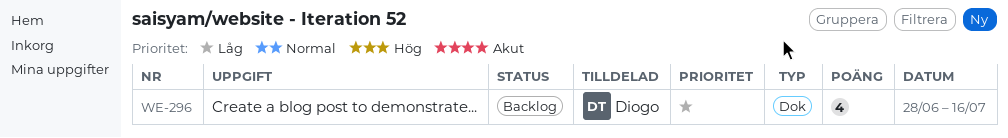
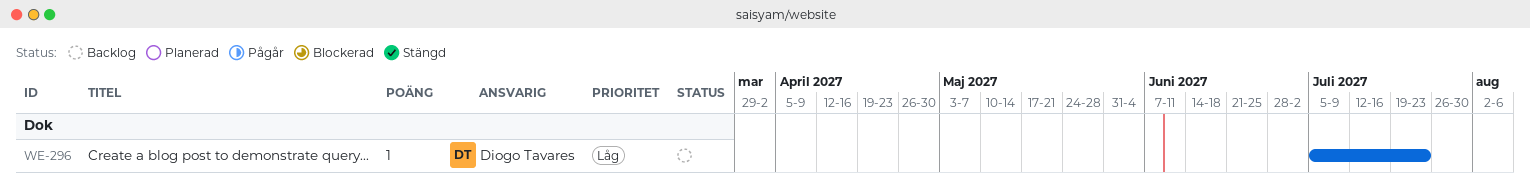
WE-296, estimate: 4 -> 1
WE-296, start: Jun 28 -> Jul 5
WE-296, due: Jul 16 -> Jul 23

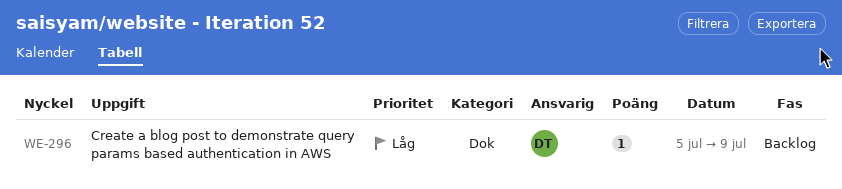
WE-296, due: Jul 23 -> Jul 9

